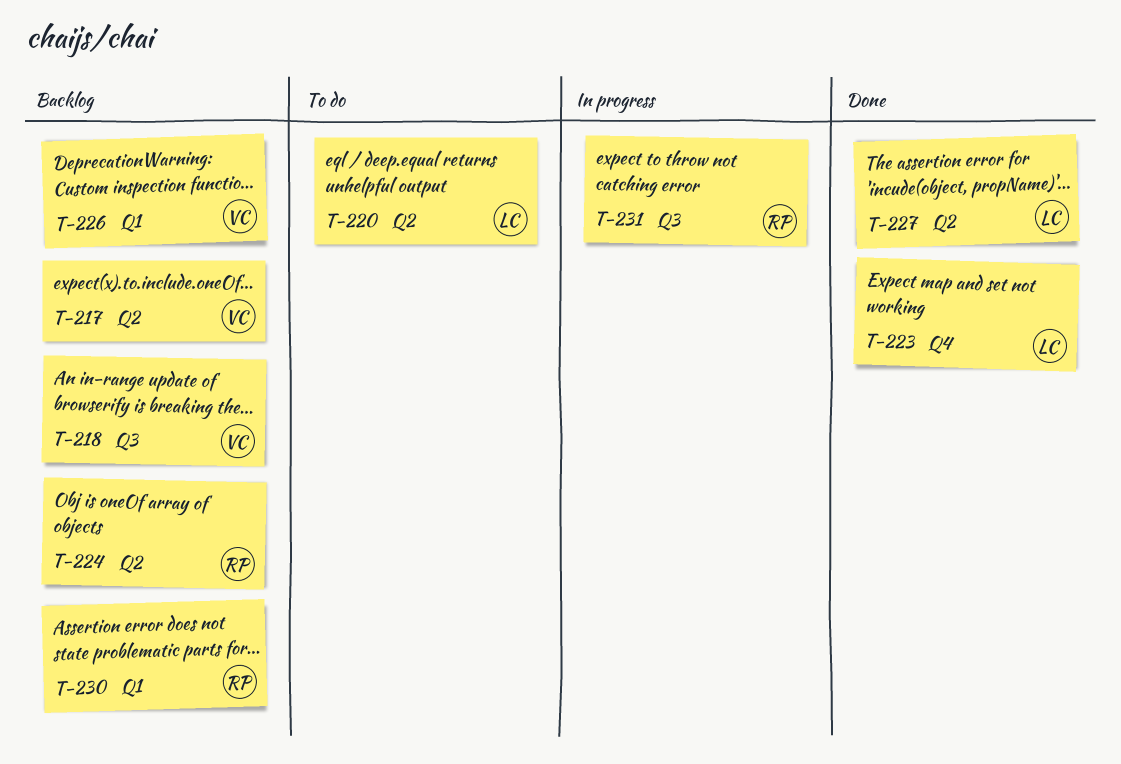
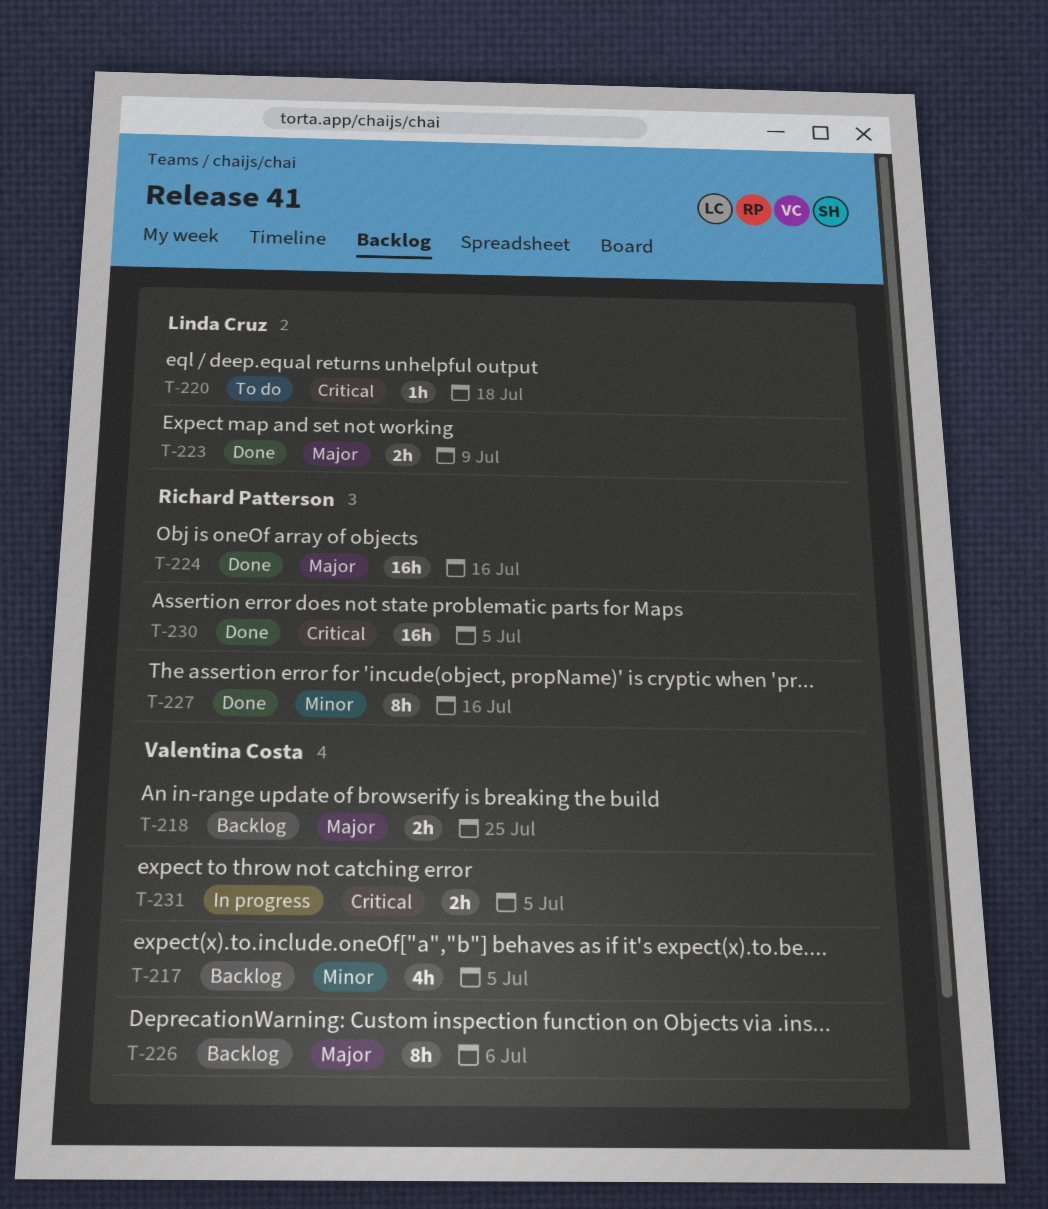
T-224, status: Backlog -> Done
T-227, owner: Linda Cruz -> Richard Patterson
T-230, status: Backlog -> Done
T-231, owner: Richard Patterson -> Valentina Costa

